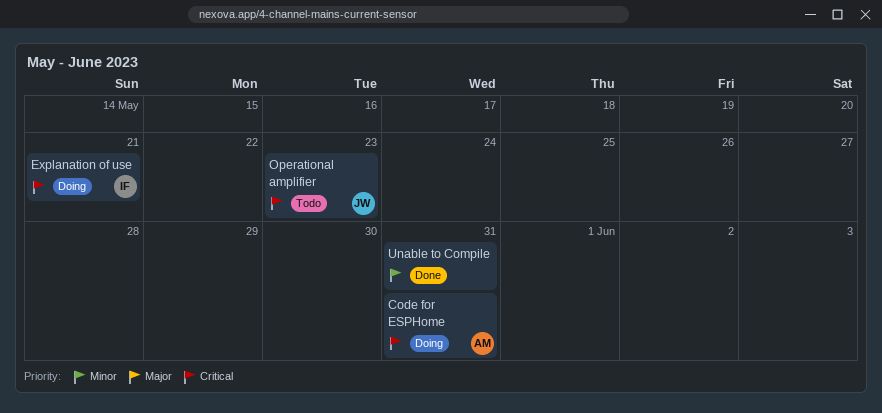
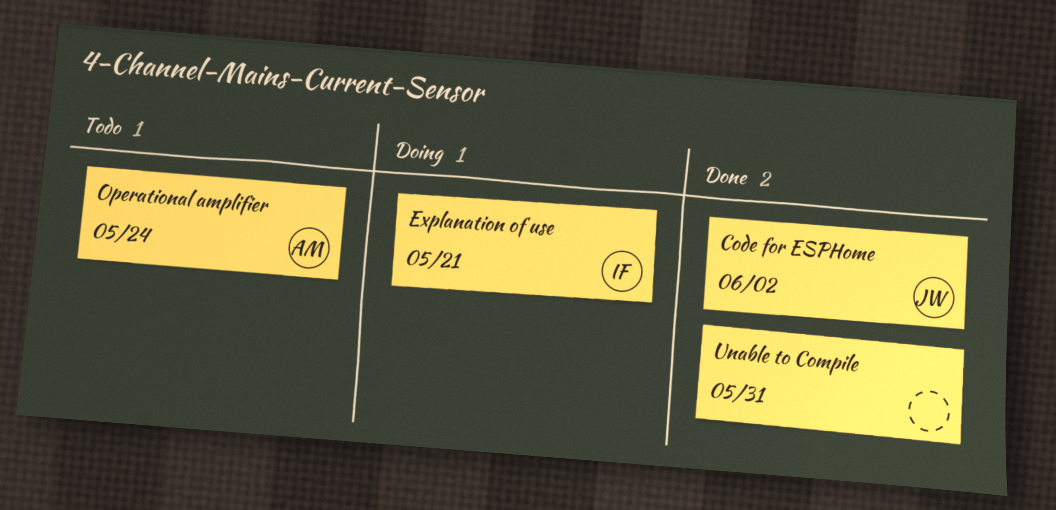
Code for ESPHome, status: Doing -> Done
Code for ESPHome, owner: AM -> JW
Code for ESPHome, due: May 31 -> Jun 2
Operational amplifier, owner: JW -> AM
Operational amplifier, due: May 23 -> May 24

